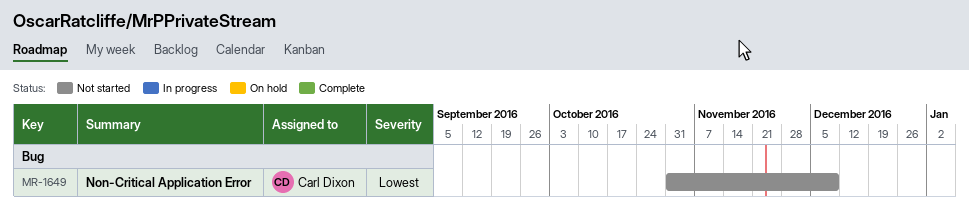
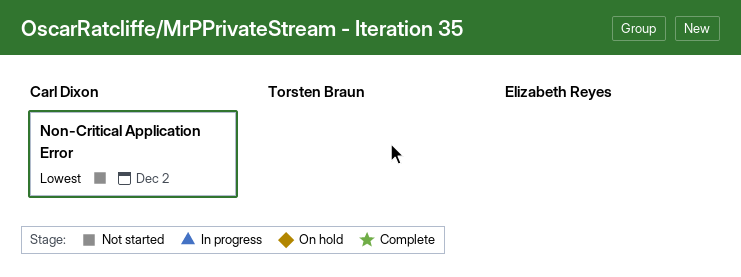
Non-Critical Application Error, due: Dec 9 -> Dec 2

